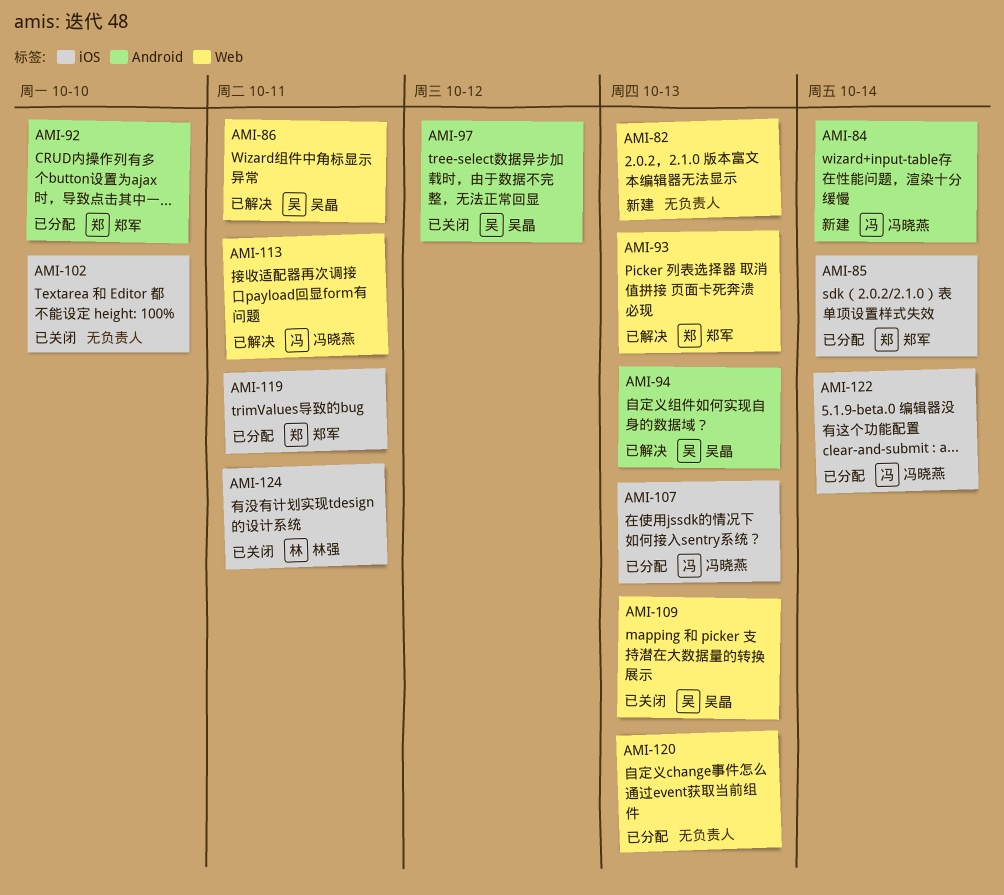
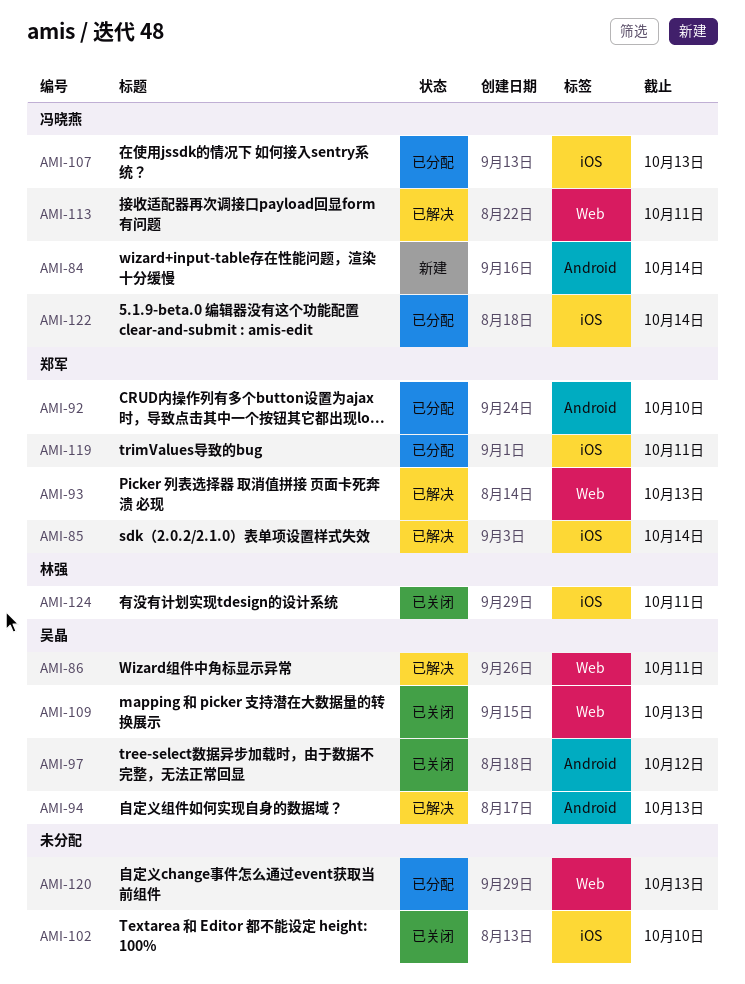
AMI-82: present -> none
AMI-85, status: 已分配 -> 已解决

